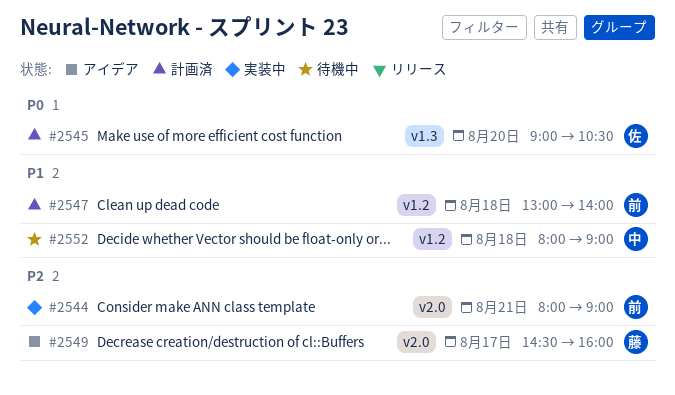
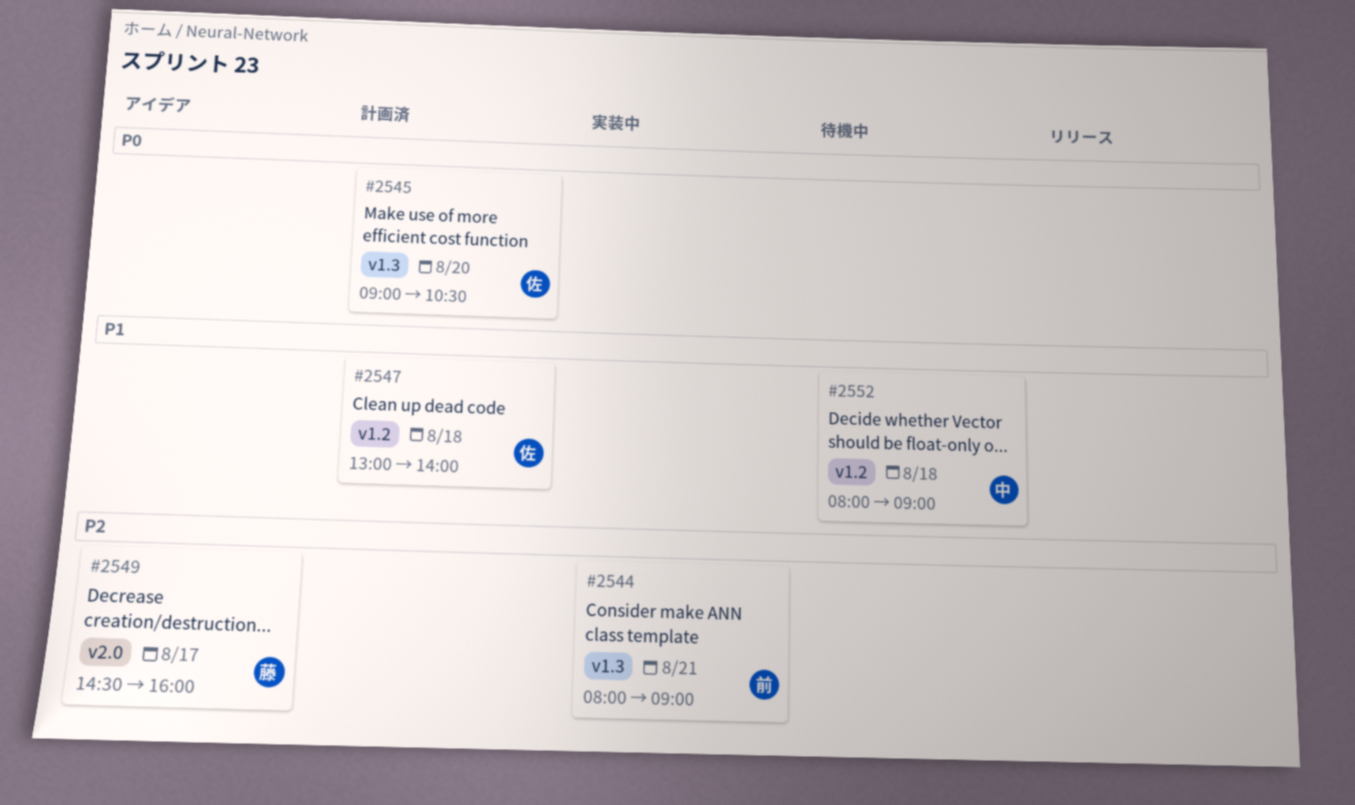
#2544, label: v2.0 -> v1.3
#2547, owner: 前 -> 佐

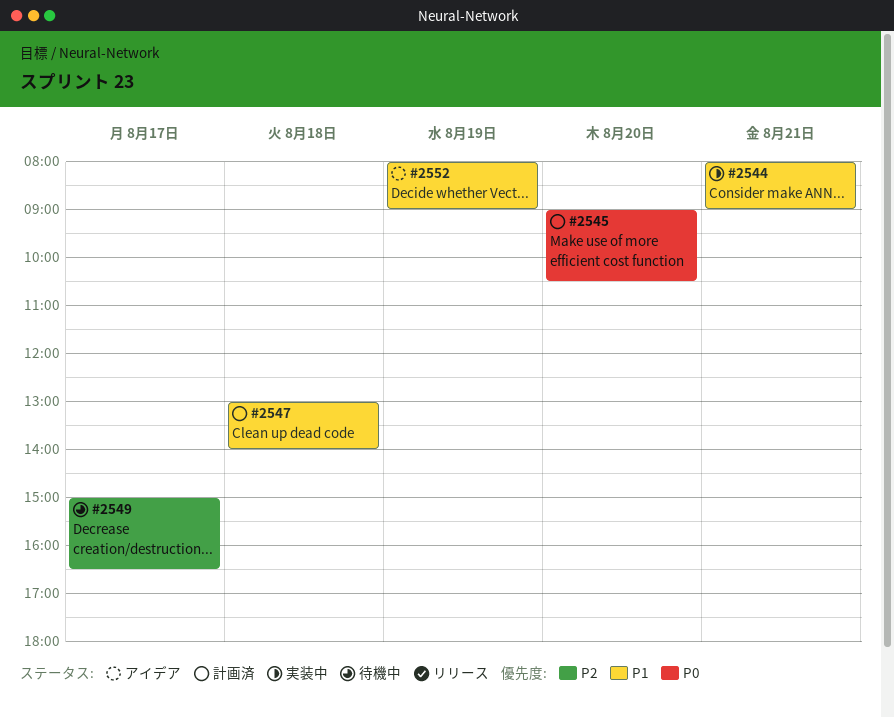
#2544, priority: P2 -> P1
#2549, status: アイデア -> 待機中
#2549, begins: 14:30 -> 15:00
#2549, ends: 16:00 -> 16:30
#2552, status: 待機中 -> アイデア
#2552, day: Aug 18 -> Aug 19

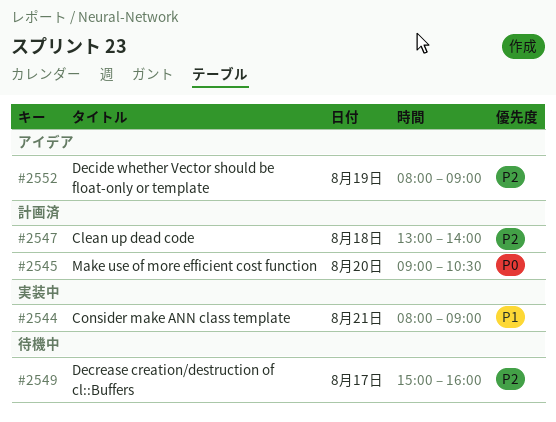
#2547, priority: P1 -> P2
#2549, ends: 16:30 -> 16:00
#2552, priority: P1 -> P2

